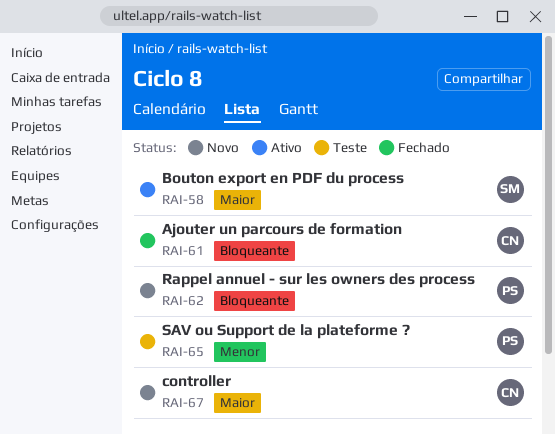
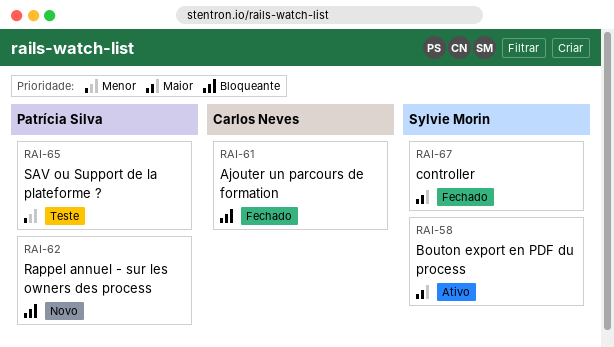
RAI-67, status: Novo -> Fechado
RAI-67, owner: Carlos Neves -> Sylvie Morin

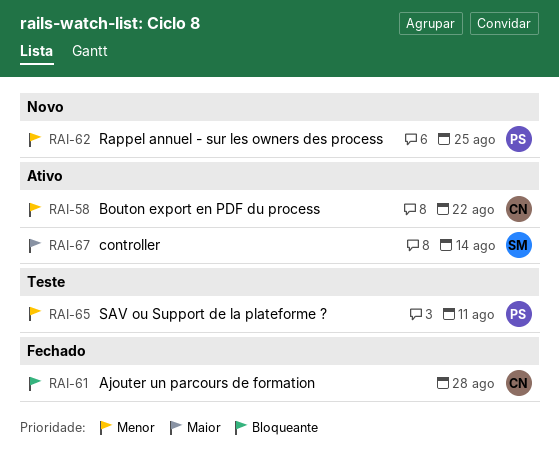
RAI-58, owner: Sylvie Morin -> Carlos Neves
RAI-58, priority: Maior -> Menor
RAI-62, priority: Bloqueante -> Menor
RAI-67, status: Fechado -> Ativo

